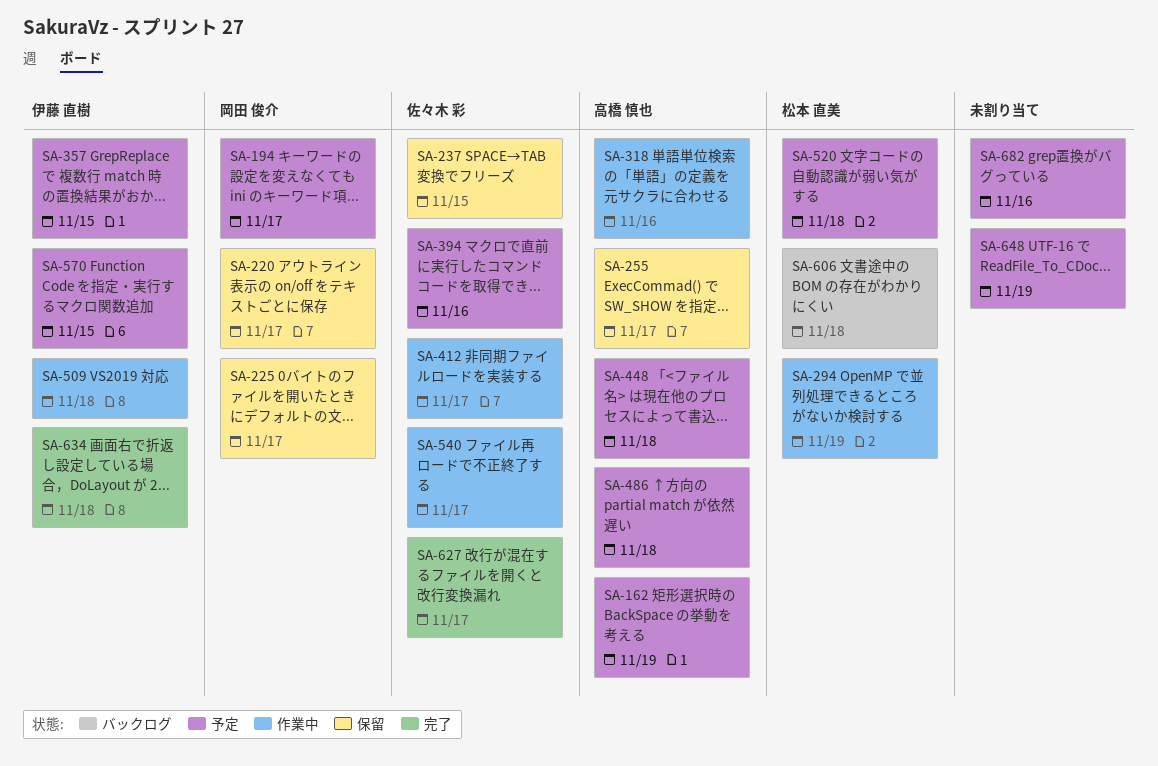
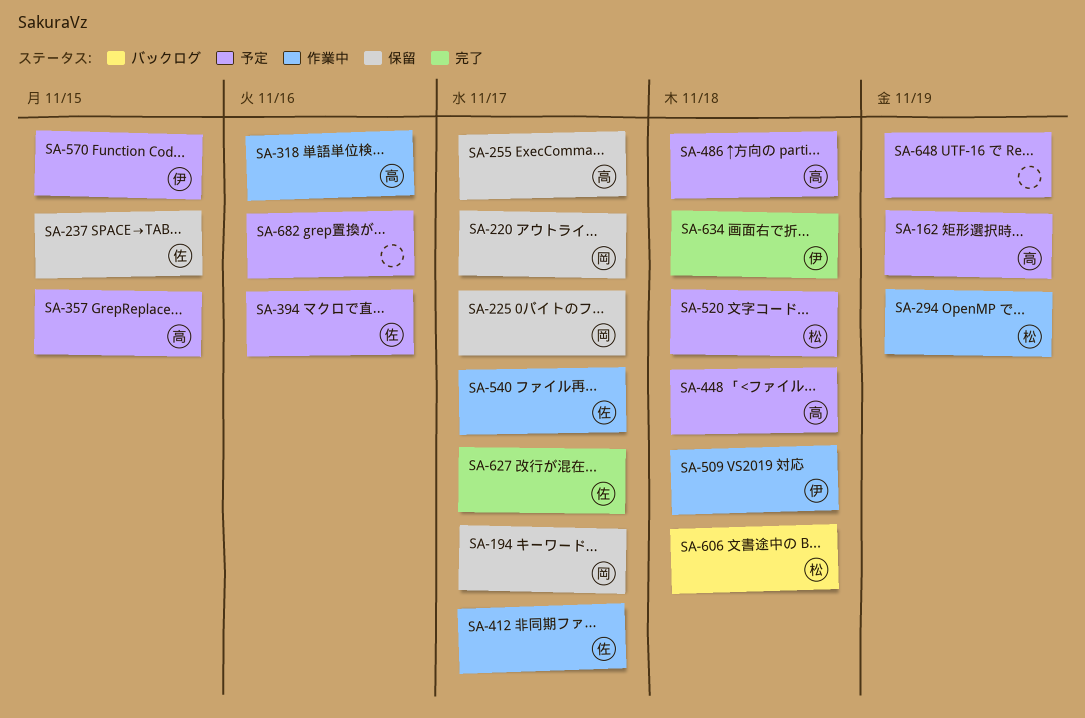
SA-194, status: 予定 -> 保留
SA-357, owner: 伊藤 直樹 -> 高橋 慎也

